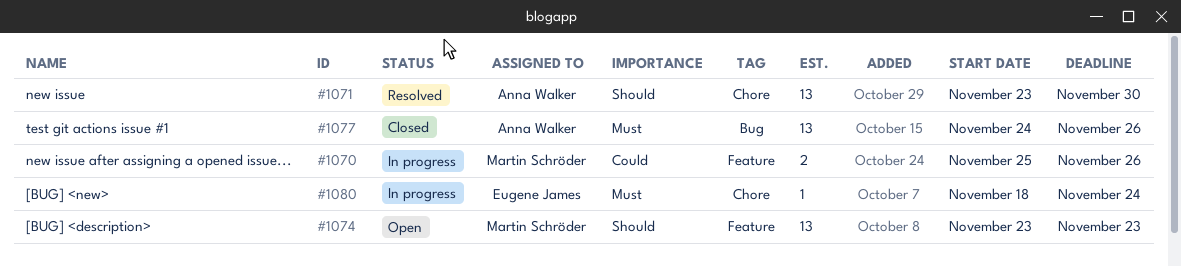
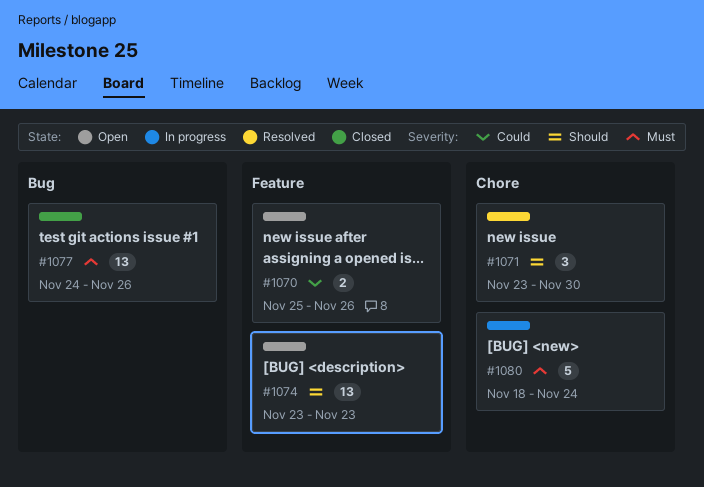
#1070, status: In progress -> Open
#1071, estimate: 13 -> 3
#1080, estimate: 1 -> 5

